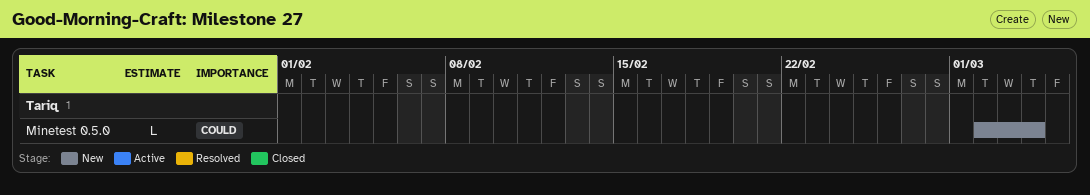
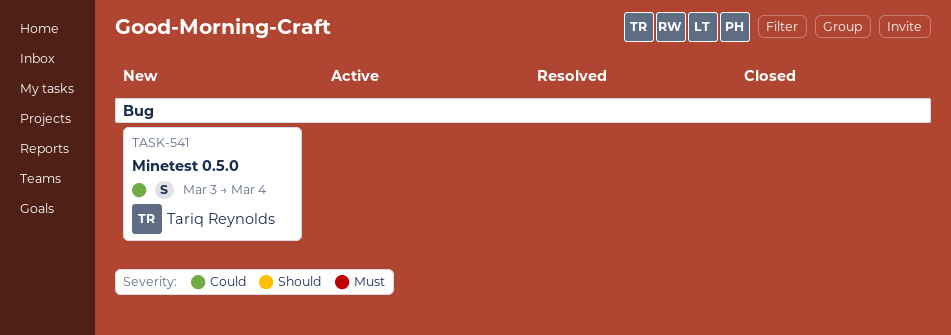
Minetest 0.5.0, estimate: L -> S
Minetest 0.5.0, start: Mar 2 -> Mar 3

